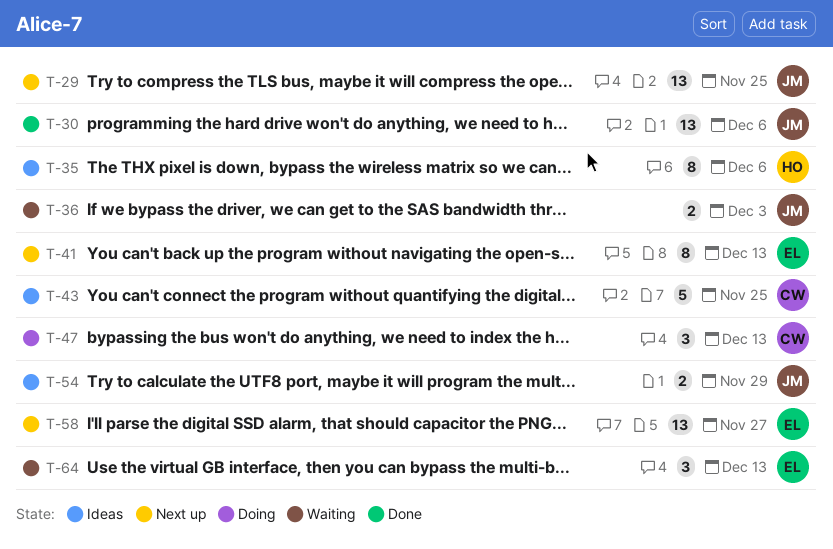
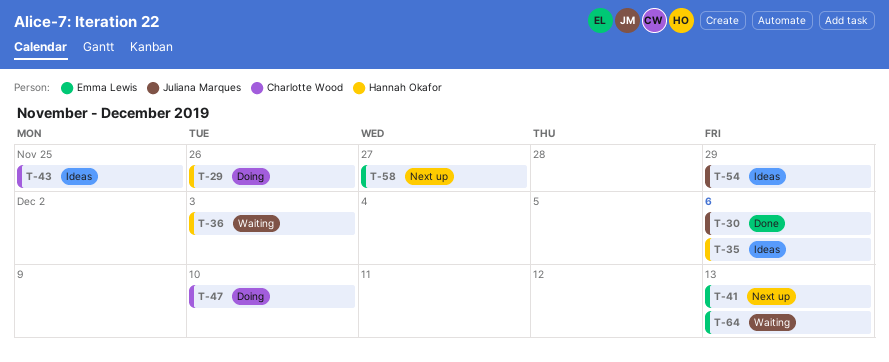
T-29, status: Next up -> Doing
T-29, owner: Juliana Marques -> Hannah Okafor
T-29, due: Nov 25 -> Nov 26
T-36, owner: Juliana Marques -> Hannah Okafor
T-47, due: Dec 13 -> Dec 10

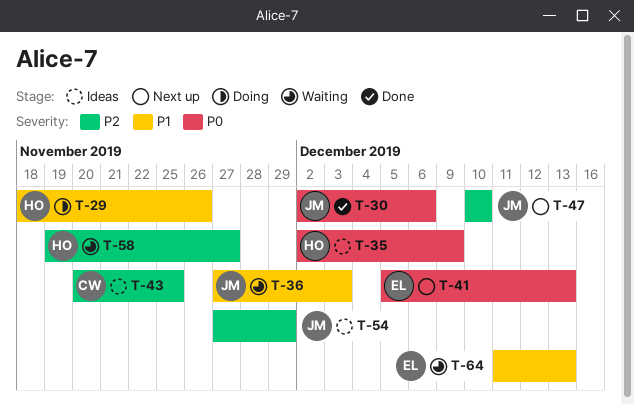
T-35, due: Dec 6 -> Dec 9
T-36, owner: Hannah Okafor -> Juliana Marques
T-47, status: Doing -> Next up
T-47, owner: Charlotte Wood -> Juliana Marques
T-58, status: Next up -> Waiting
T-58, owner: Emma Lewis -> Hannah Okafor

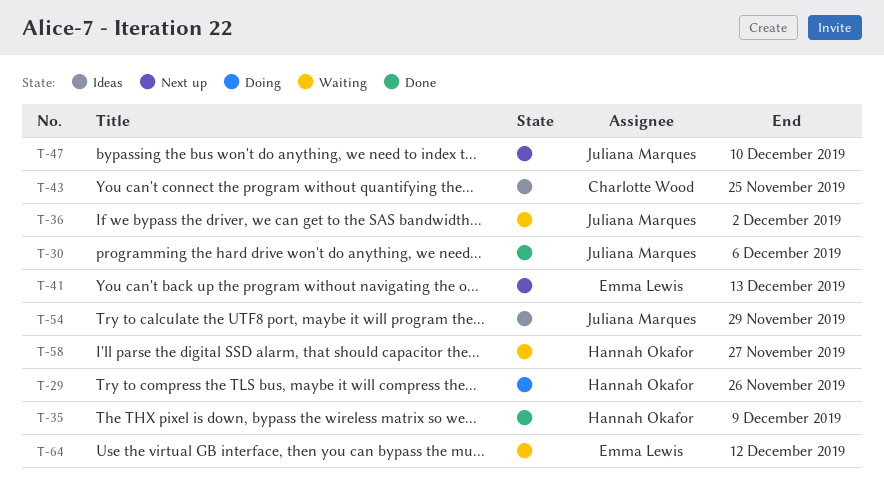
T-35, status: Ideas -> Done
T-36, due: Dec 3 -> Dec 2
T-64, due: Dec 13 -> Dec 12

